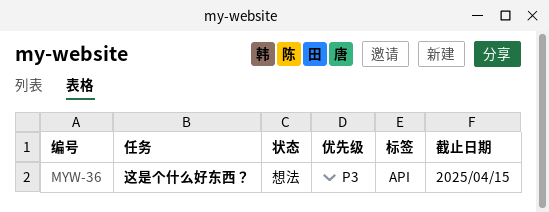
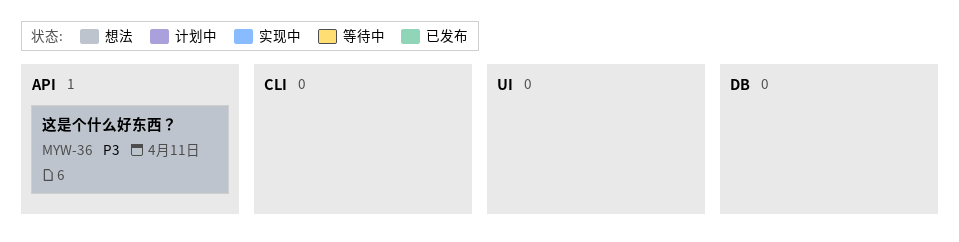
MYW-36, due: Apr 15 -> Apr 11

